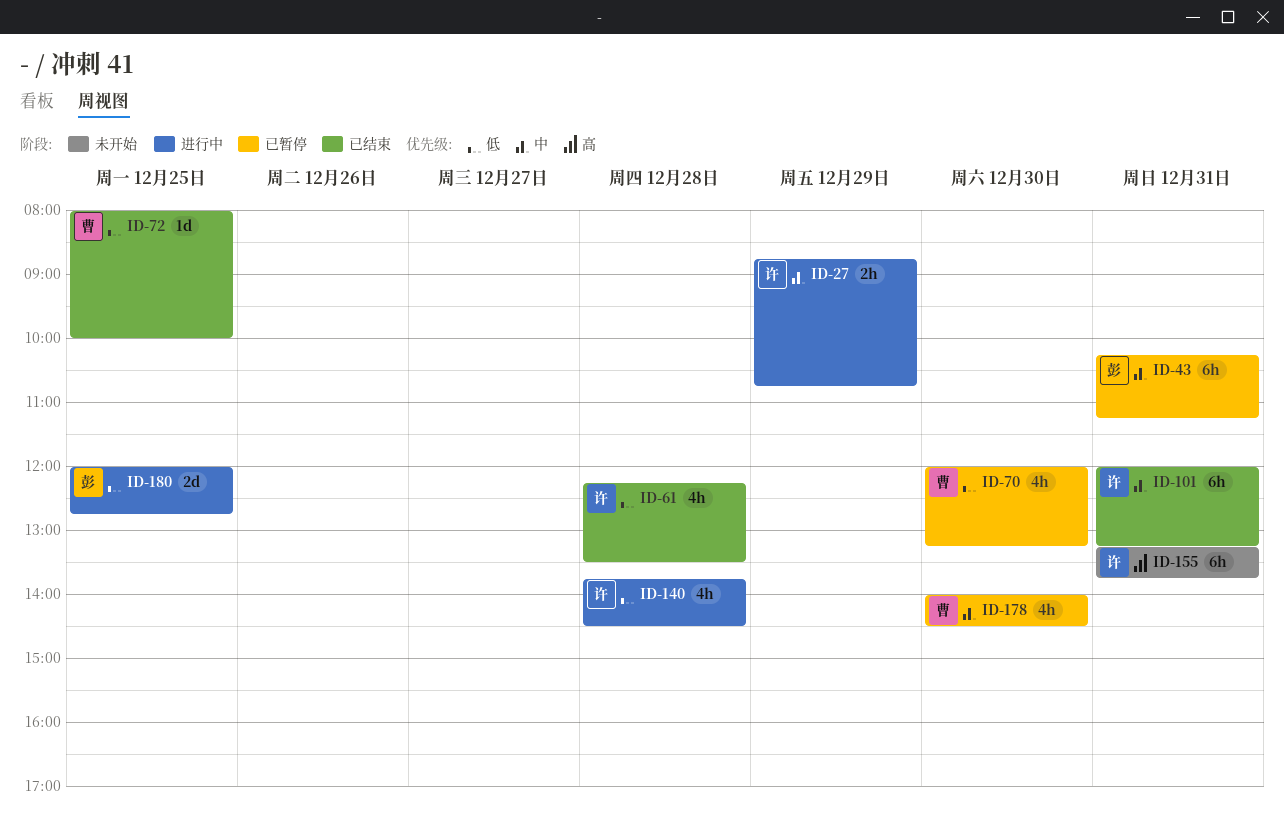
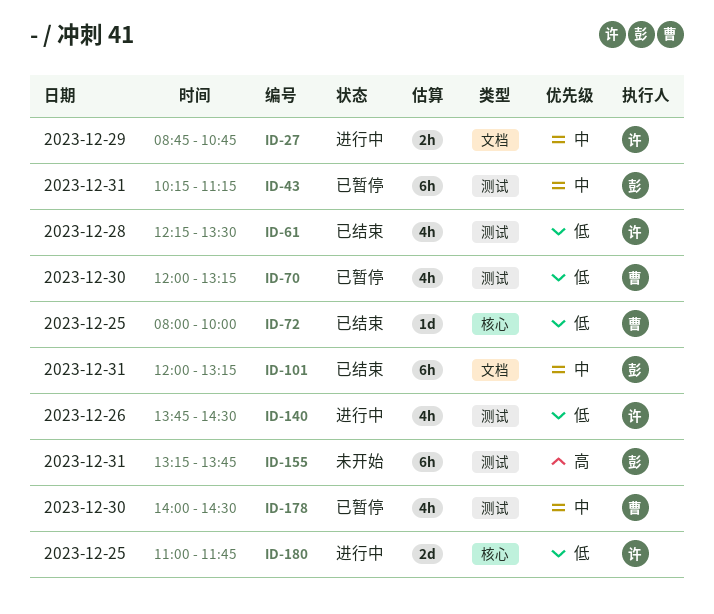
ID-101, owner: 许 -> 彭
ID-140, day: Dec 28 -> Dec 26
ID-155, owner: 许 -> 彭
ID-180, owner: 彭 -> 许
ID-180, begins: 12:00 -> 11:00
ID-180, ends: 12:45 -> 11:45

